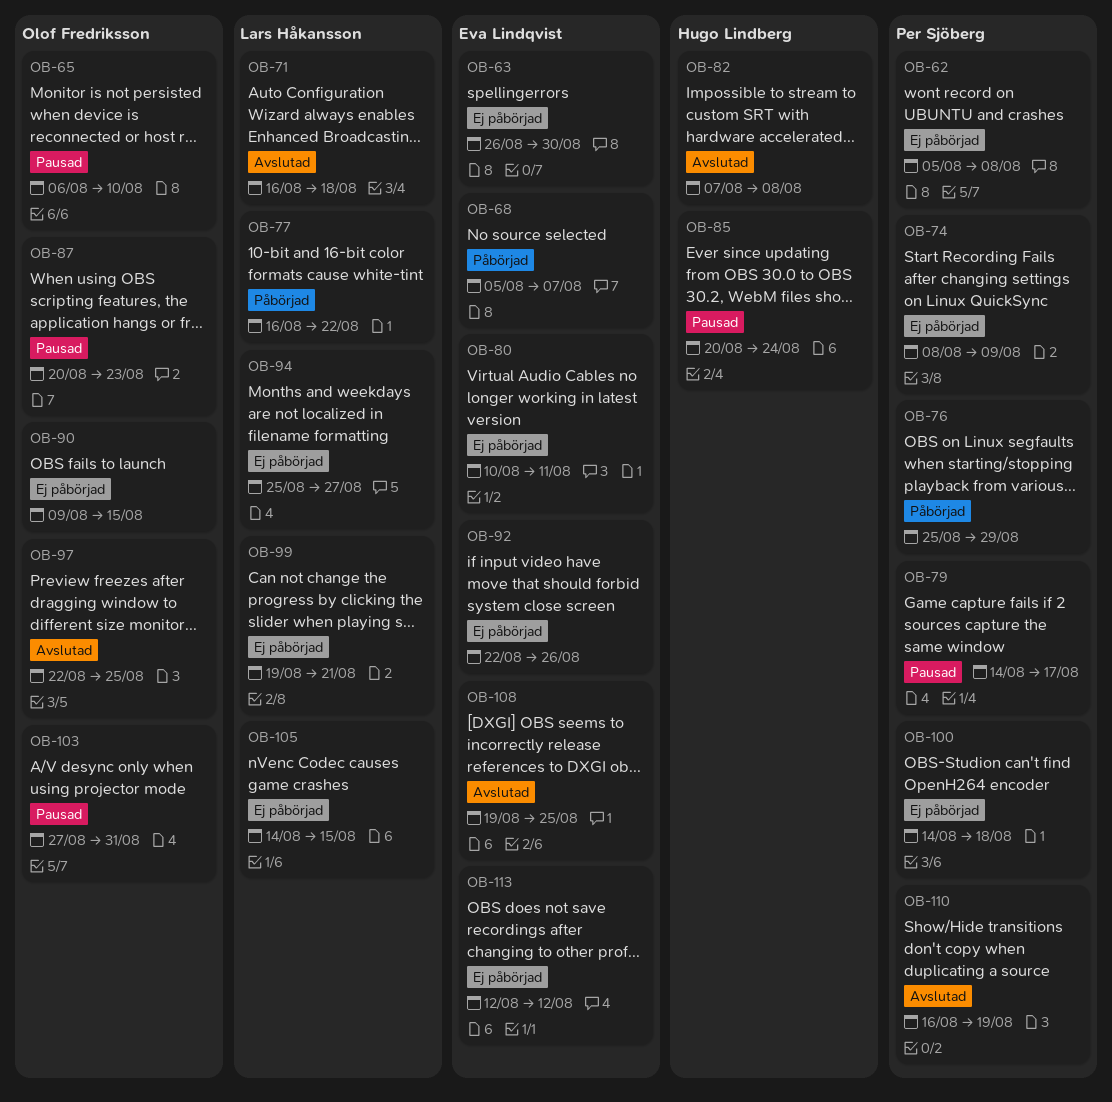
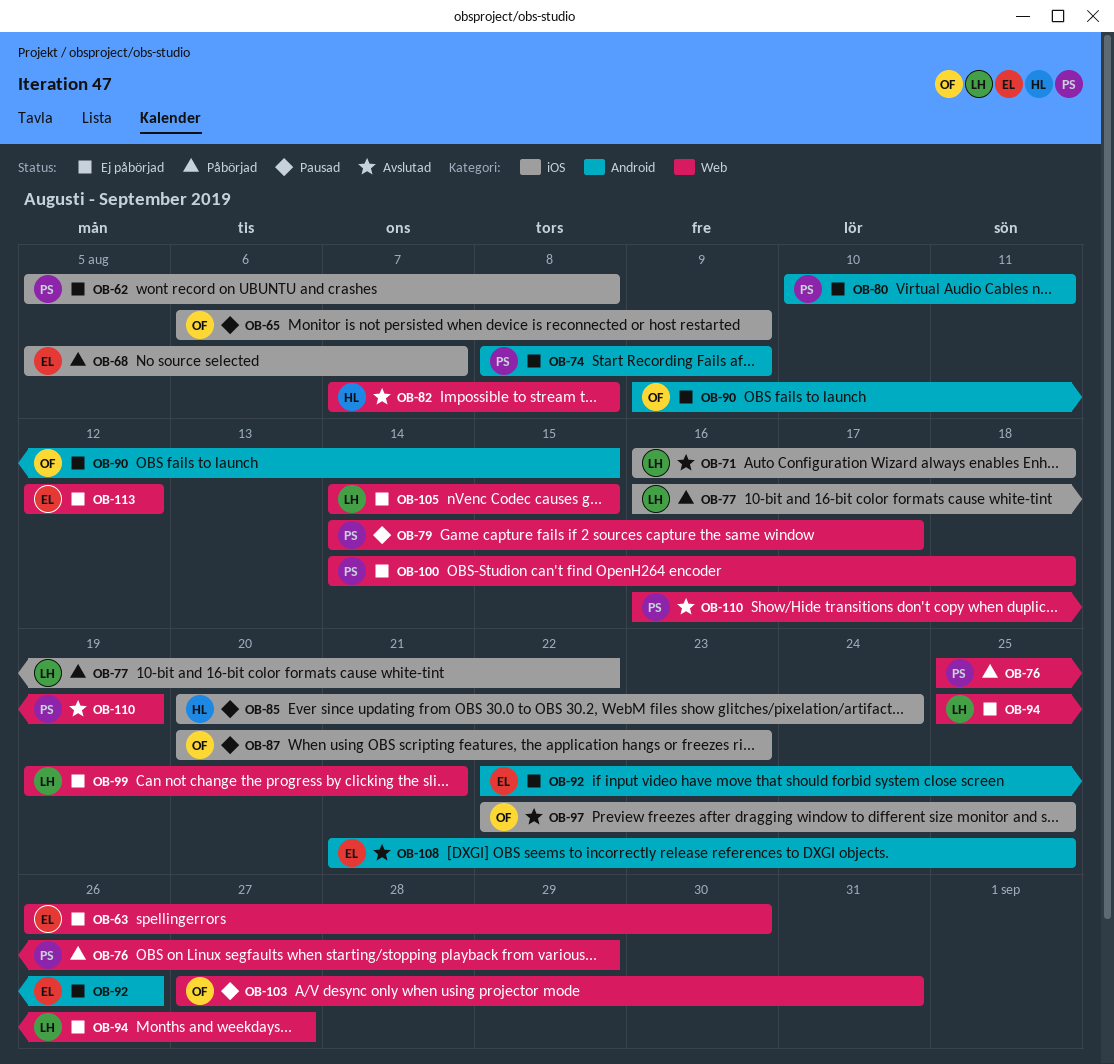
OB-65, due: Aug 10 -> Aug 9
OB-80, owner: Eva Lindqvist -> Per Sjöberg
OB-108, start: Aug 19 -> Aug 21

